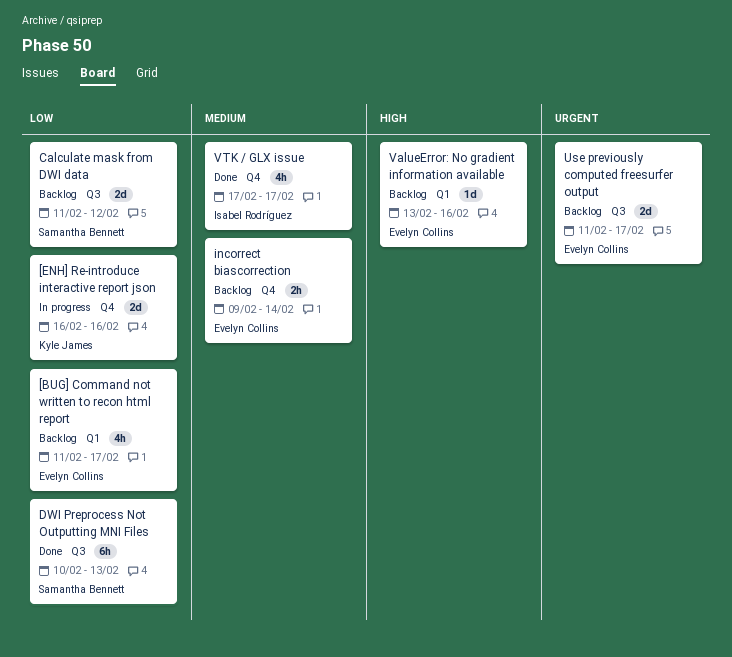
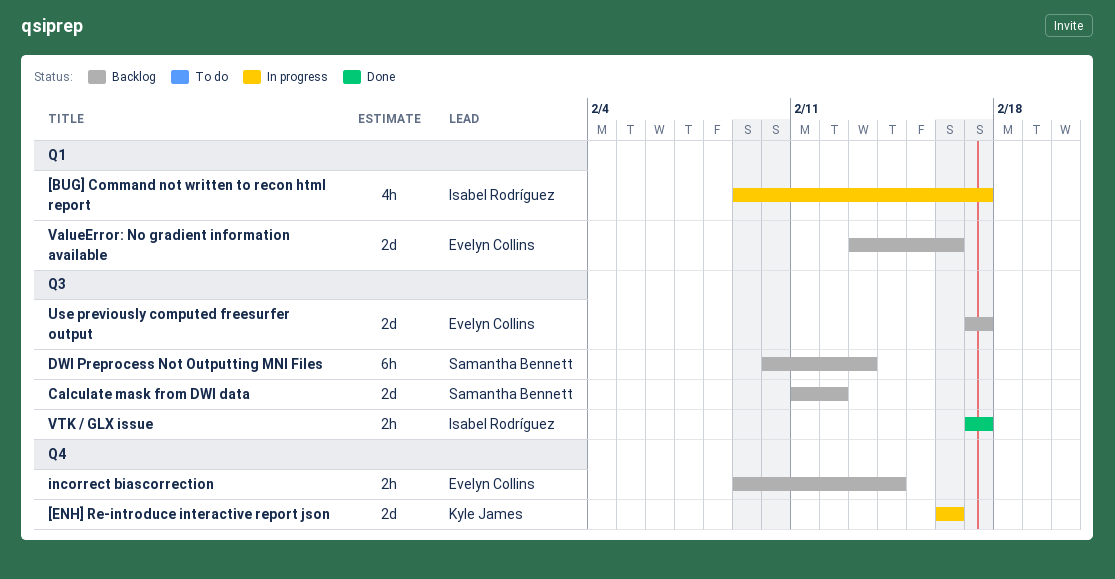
[BUG] Command not written to recon html report, status: Backlog -> In progress
[BUG] Command not written to recon html report, owner: Evelyn Collins -> Isabel Rodríguez
[BUG] Command not written to recon html report, start: Feb 11 -> Feb 9
DWI Preprocess Not Outputting MNI Files, status: Done -> Backlog
Use previously computed freesurfer output, start: Feb 11 -> Feb 17
ValueError: No gradient information available, estimate: 1d -> 2d
VTK / GLX issue, label: Q4 -> Q3
VTK / GLX issue, estimate: 4h -> 2h

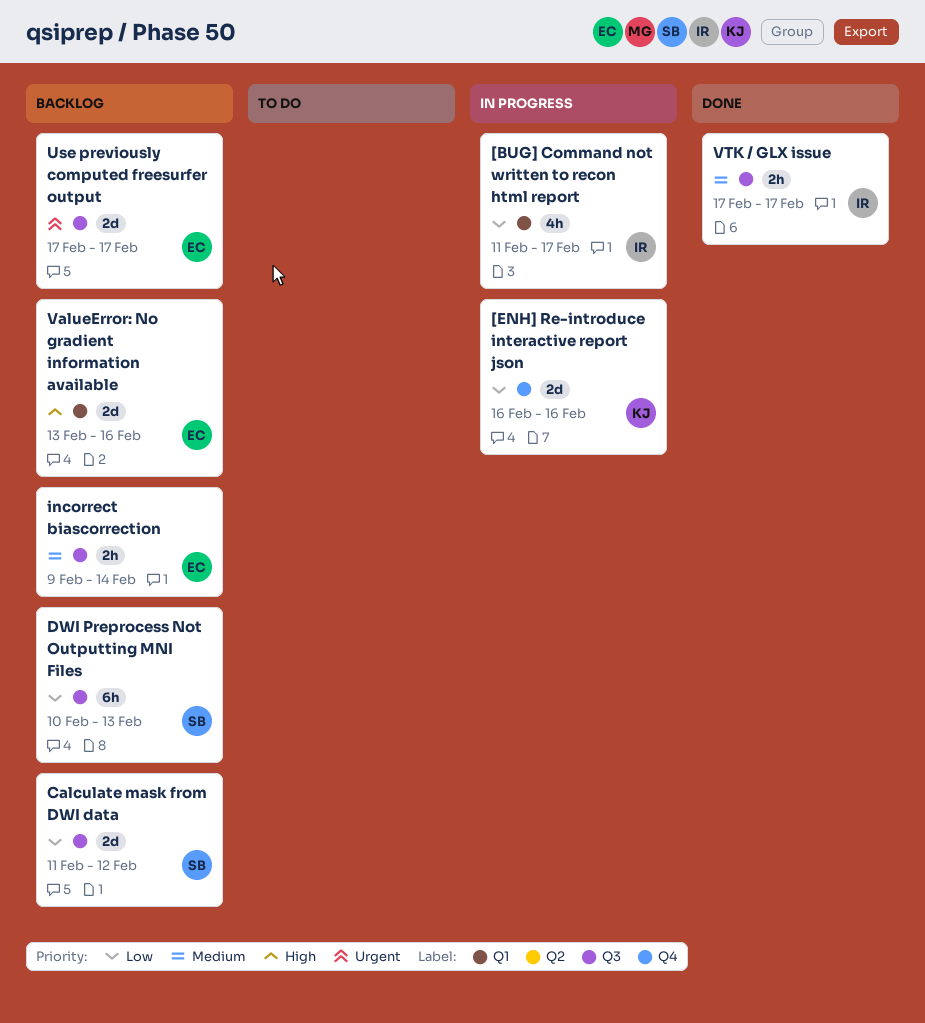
[BUG] Command not written to recon html report, start: Feb 9 -> Feb 11
incorrect biascorrection, label: Q4 -> Q3

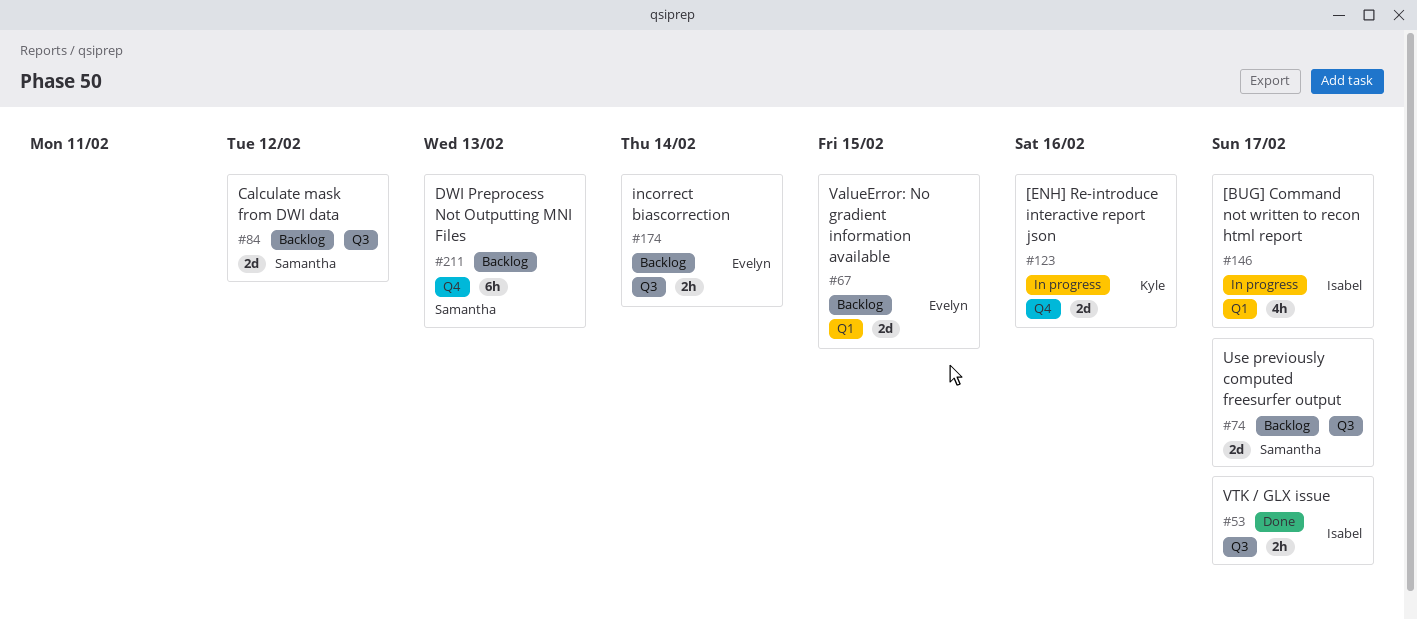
DWI Preprocess Not Outputting MNI Files, label: Q3 -> Q4
Use previously computed freesurfer output, owner: Evelyn -> Samantha
ValueError: No gradient information available, due: Feb 16 -> Feb 15

